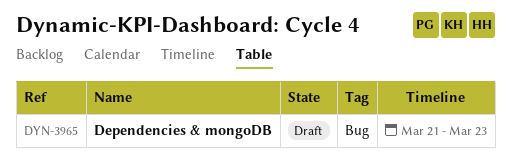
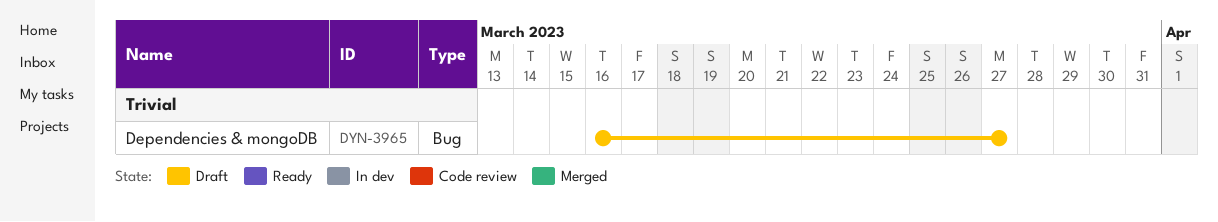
DYN-3965, start: Mar 21 -> Mar 16
DYN-3965, due: Mar 23 -> Mar 27

